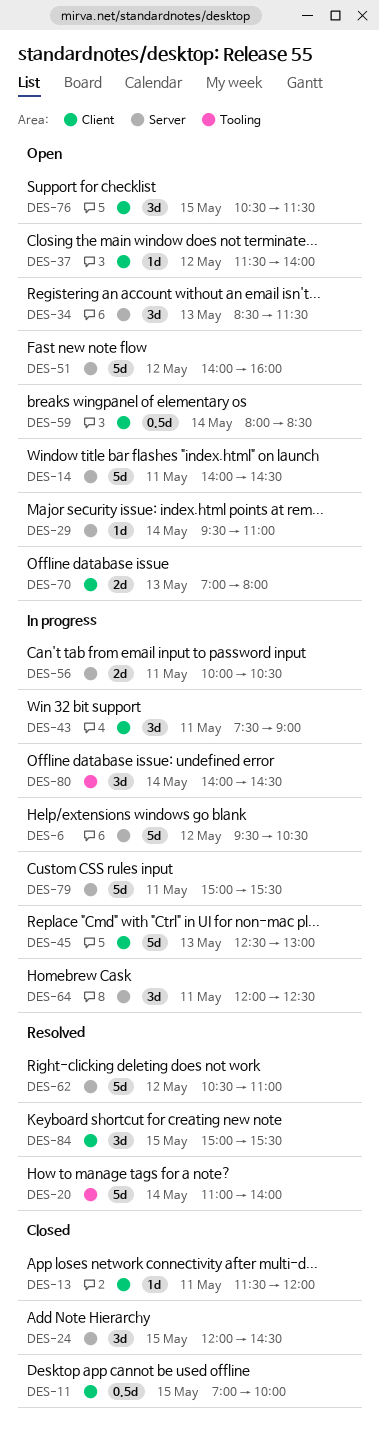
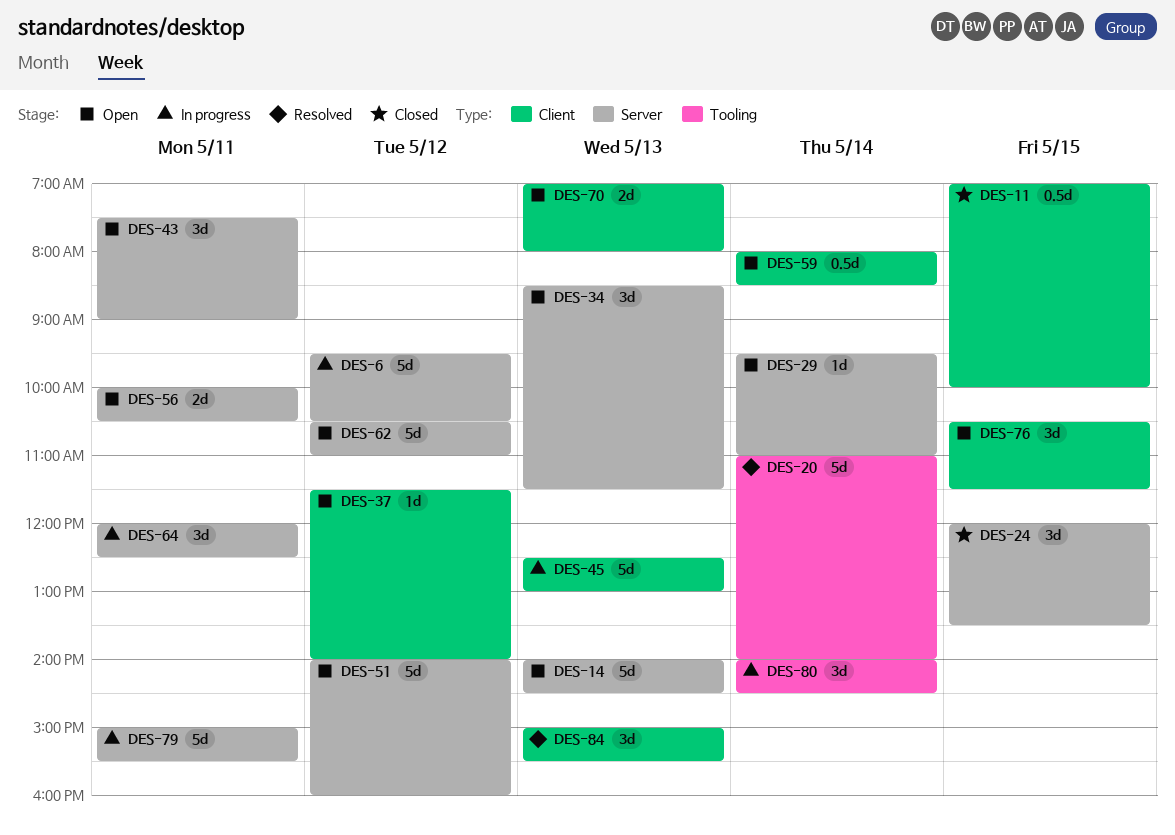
DES-13: present -> none
DES-14, day: May 11 -> May 13
DES-24, ends: 14:30 -> 13:30
DES-43, status: In progress -> Open
DES-43, label: Client -> Server
DES-56, status: In progress -> Open
DES-62, status: Resolved -> Open
DES-84, day: May 15 -> May 13

